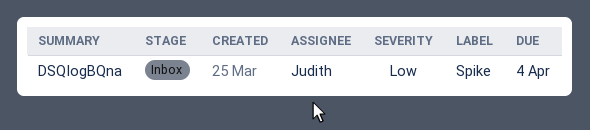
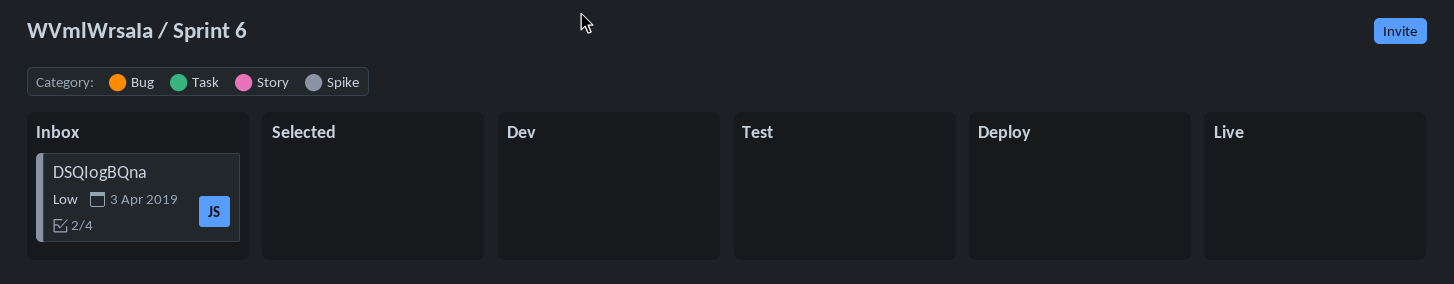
DSQIogBQna, due: Apr 4 -> Apr 3

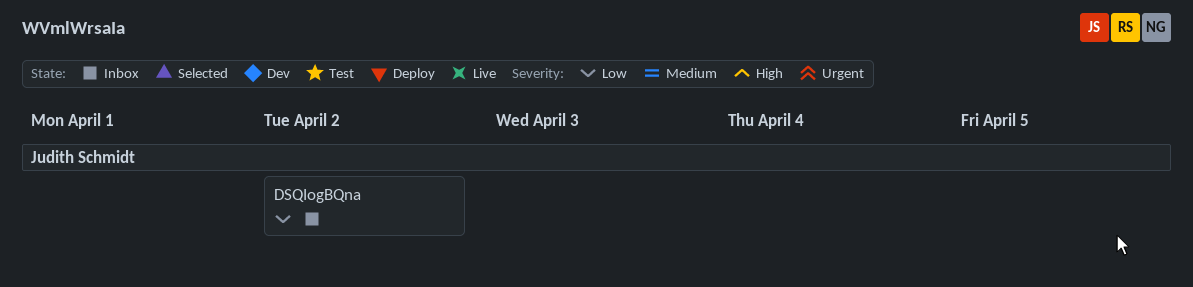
DSQIogBQna, due: Apr 3 -> Apr 2

